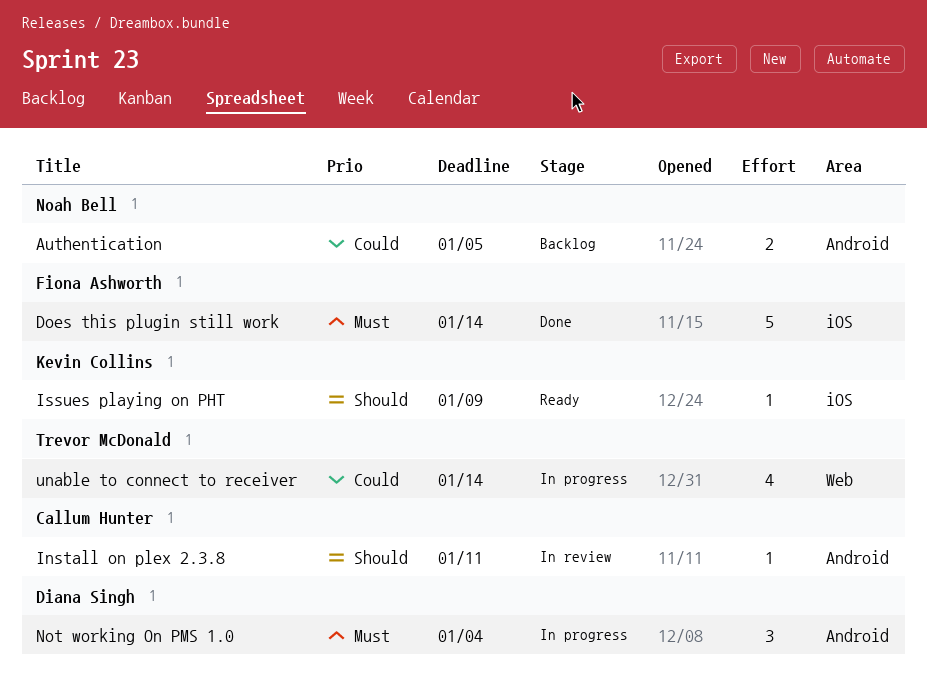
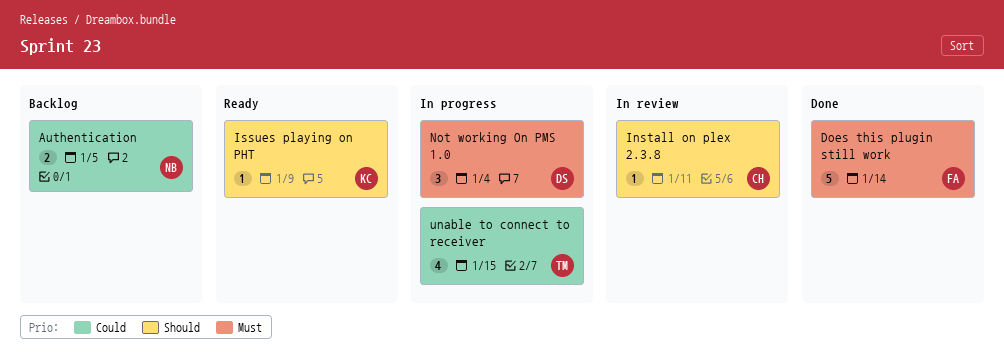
unable to connect to receiver, due: Jan 14 -> Jan 15

